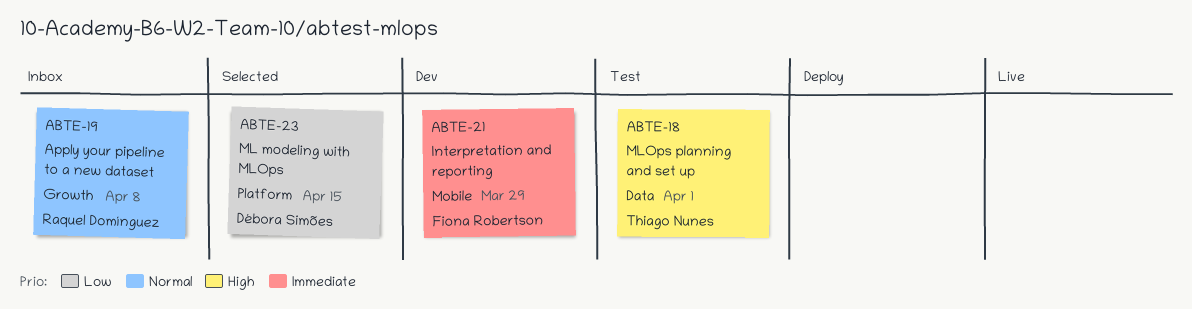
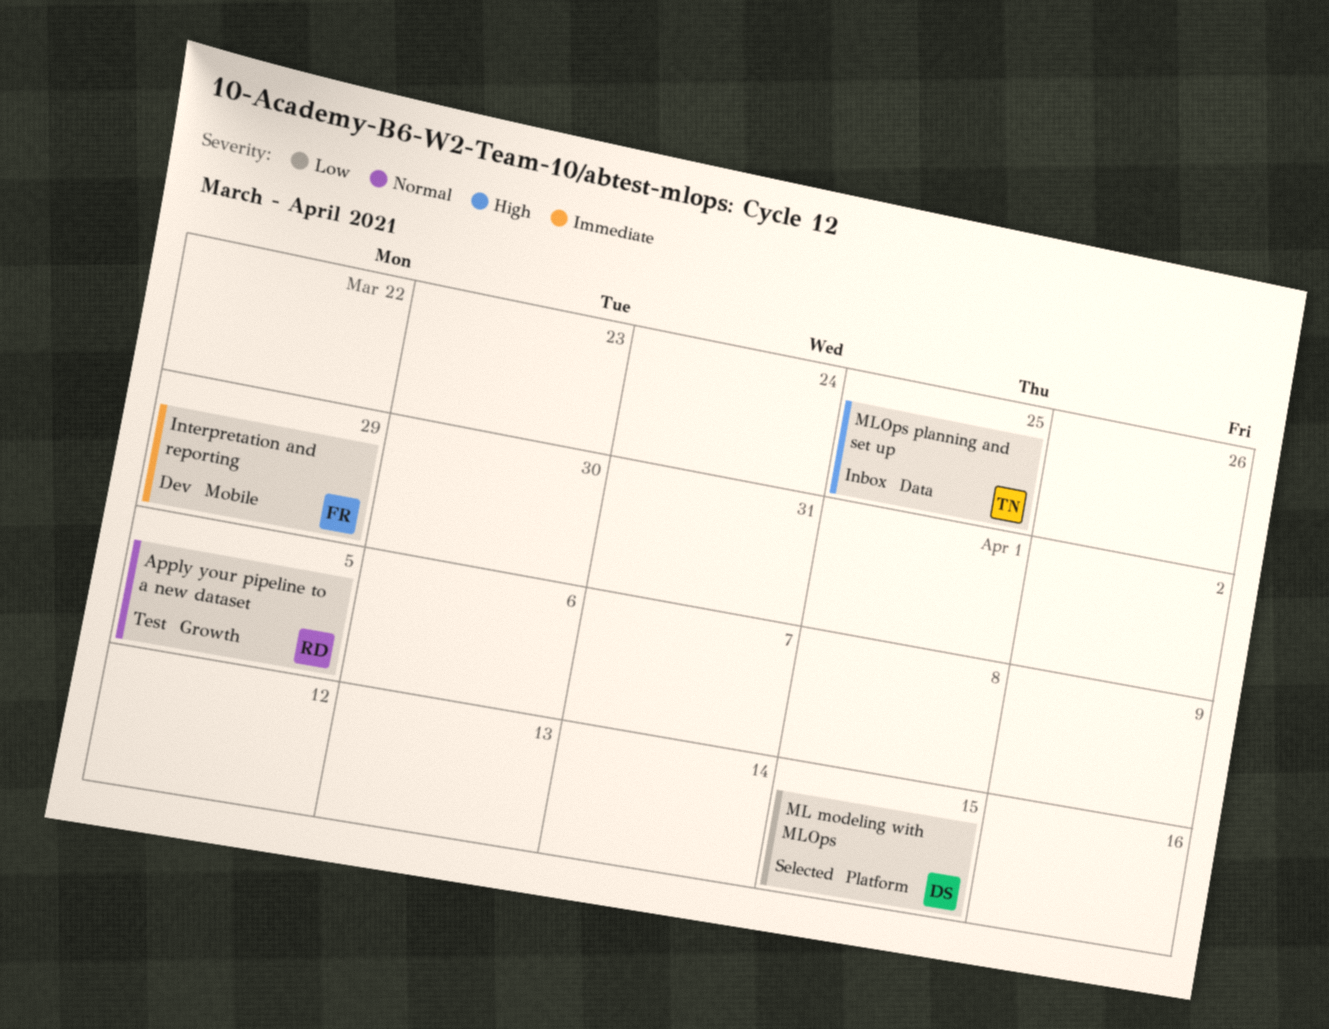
Apply your pipeline to a new dataset, status: Inbox -> Test
Apply your pipeline to a new dataset, due: Apr 8 -> Apr 5
MLOps planning and set up, status: Test -> Inbox
MLOps planning and set up, due: Apr 1 -> Mar 25

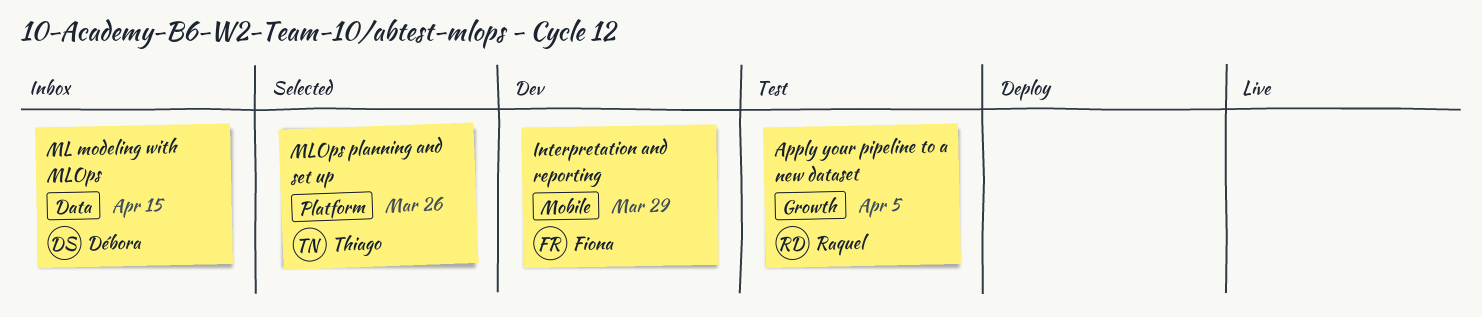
ML modeling with MLOps, status: Selected -> Inbox
ML modeling with MLOps, label: Platform -> Data
MLOps planning and set up, status: Inbox -> Selected
MLOps planning and set up, label: Data -> Platform
MLOps planning and set up, due: Mar 25 -> Mar 26

